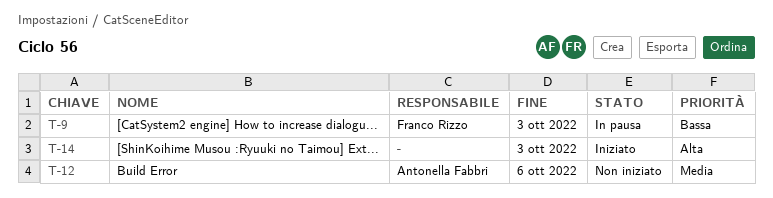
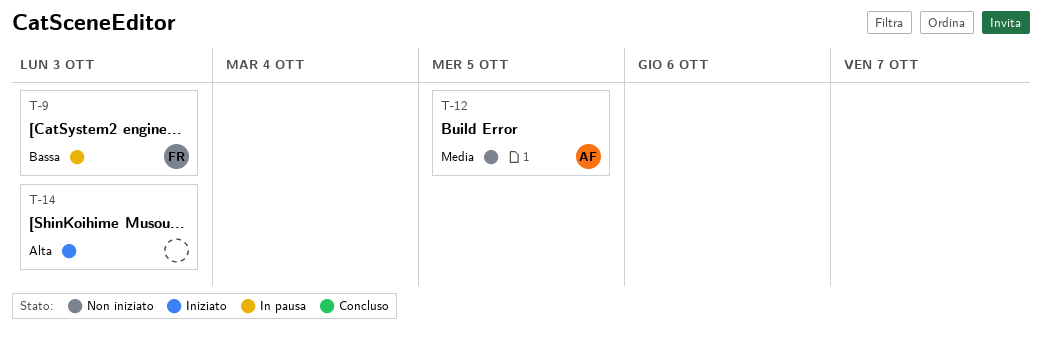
T-12, due: Oct 6 -> Oct 5

